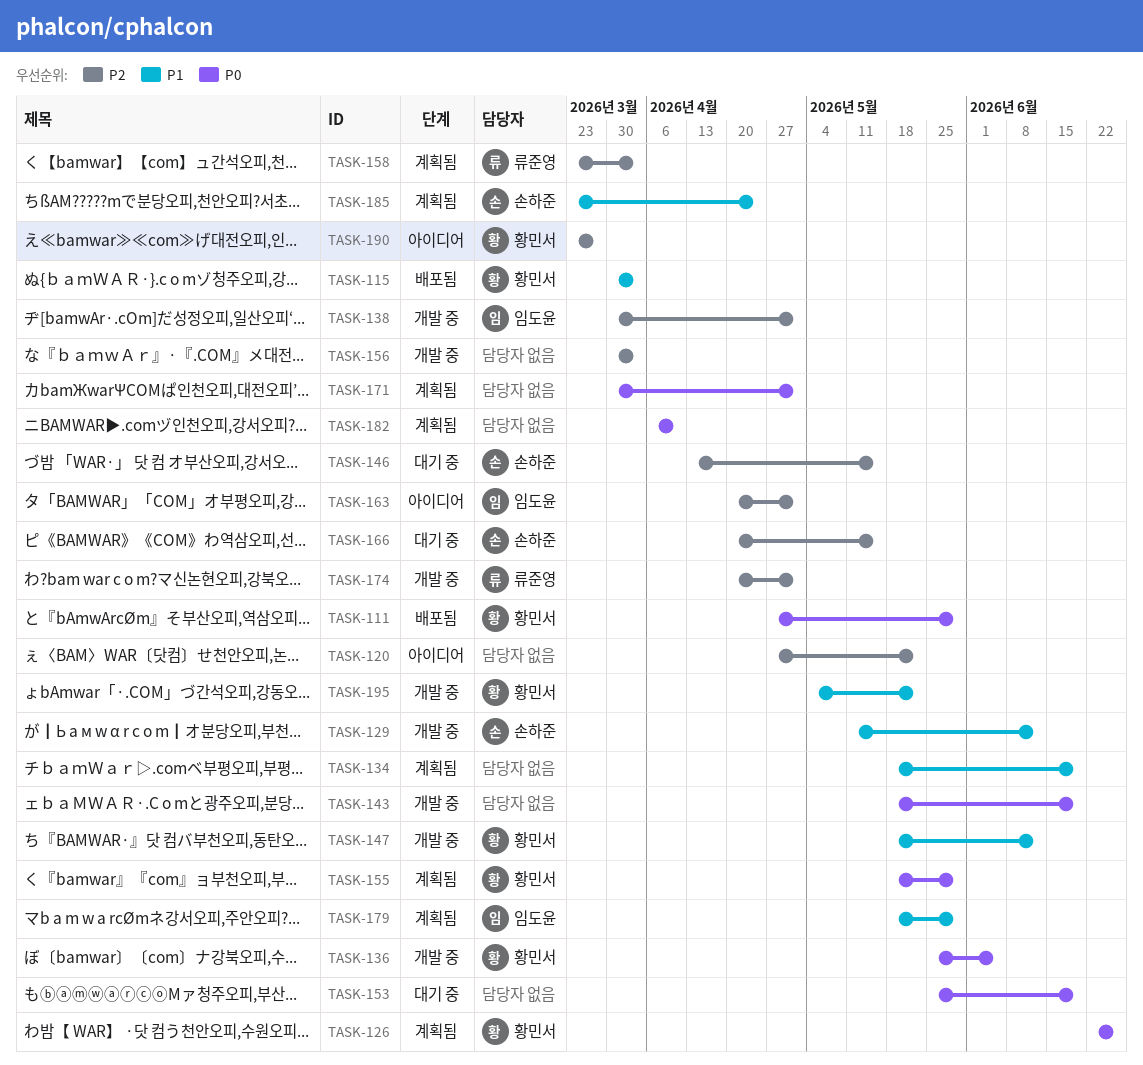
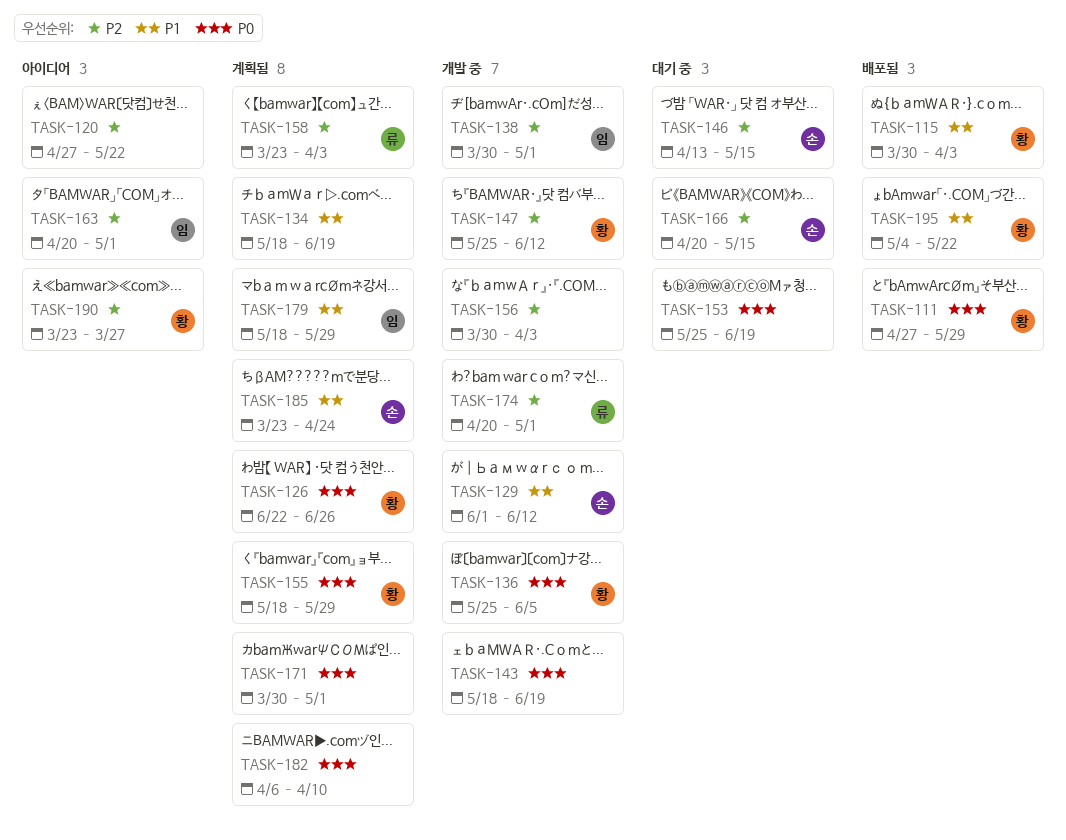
TASK-129, start: May 11 -> Jun 1
TASK-147, priority: P1 -> P2
TASK-147, start: May 18 -> May 25
TASK-195, status: 개발 중 -> 배포됨

